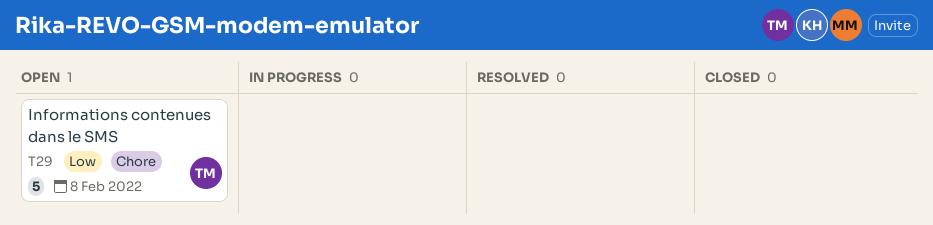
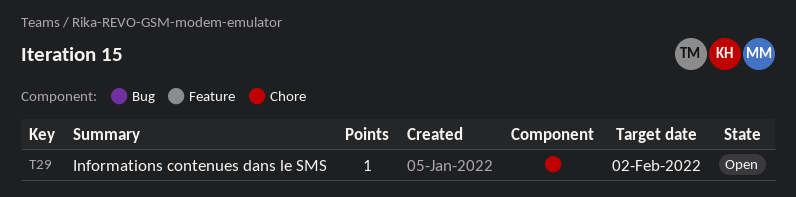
T29, estimate: 5 -> 1
T29, due: Feb 8 -> Feb 2

